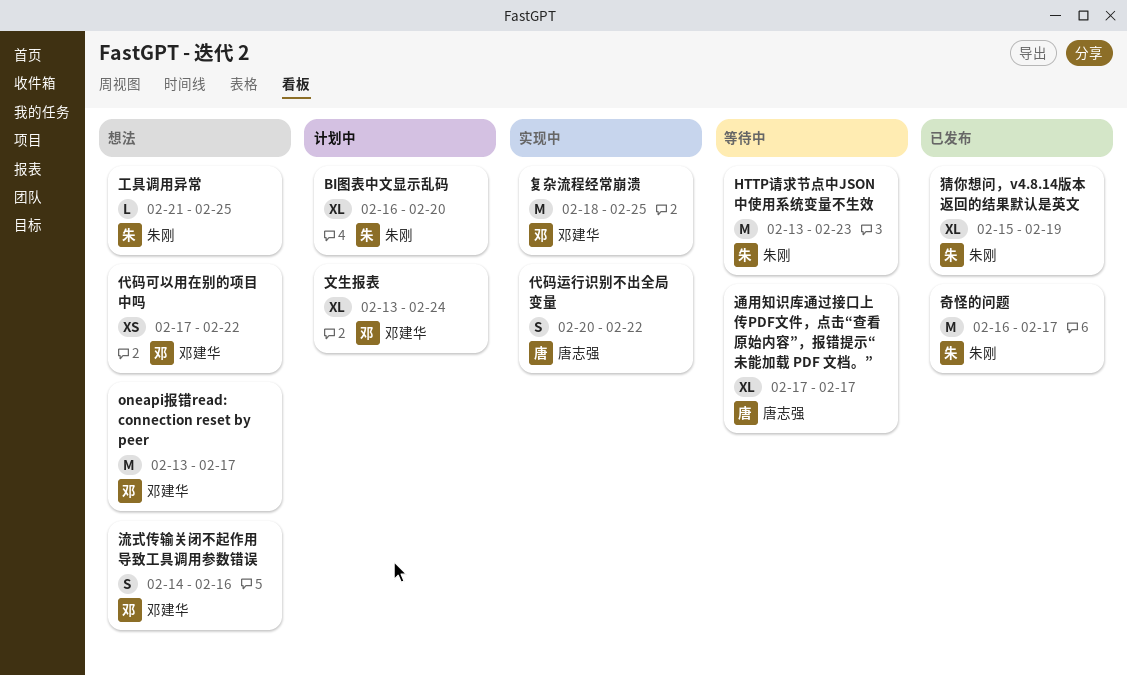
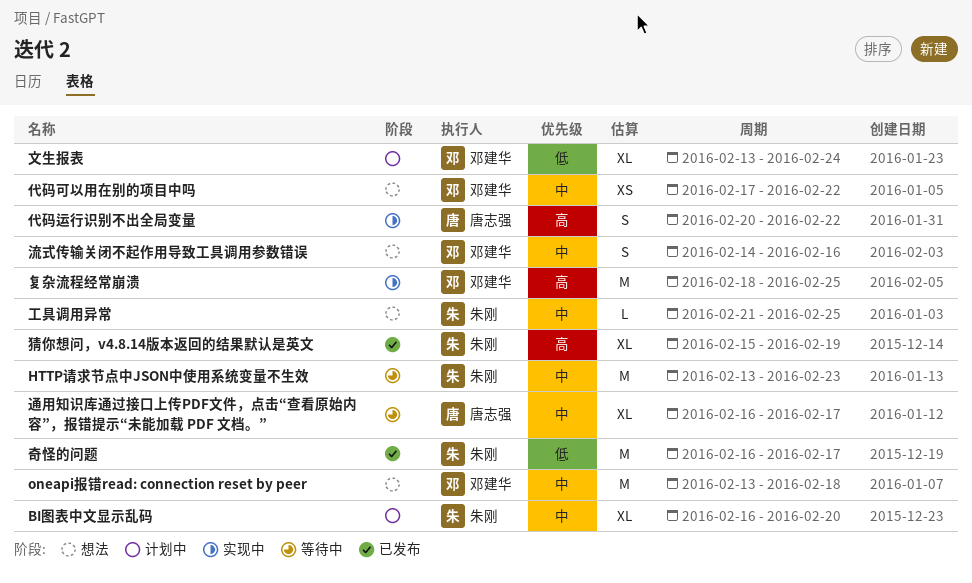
oneapi报错read: connection reset by peer, due: Feb 17 -> Feb 18
通用知识库通过接口上传PDF文件，点击“查看原始内容”，报错提示“未能加载 PDF 文档。”, start: Feb 17 -> Feb 16

